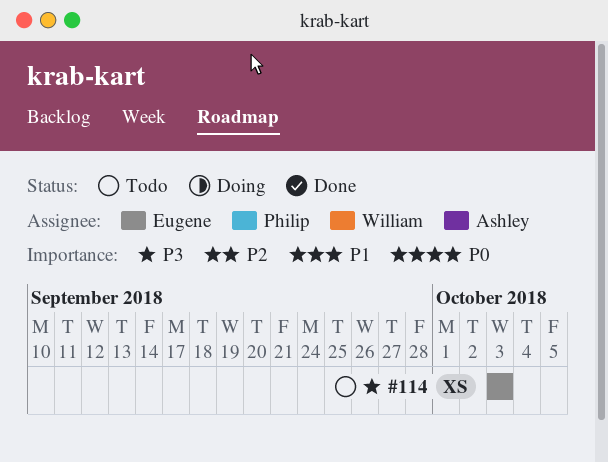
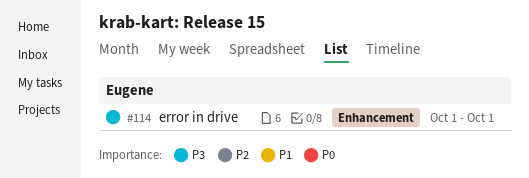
#114, start: Oct 3 -> Oct 1
#114, due: Oct 3 -> Oct 1

